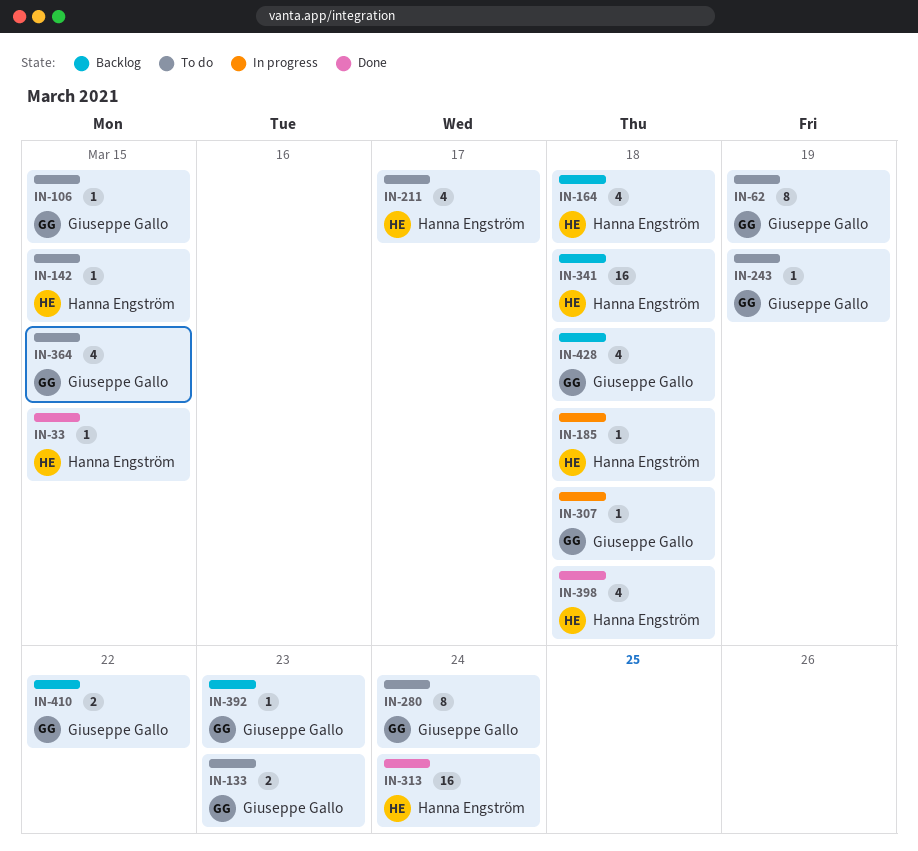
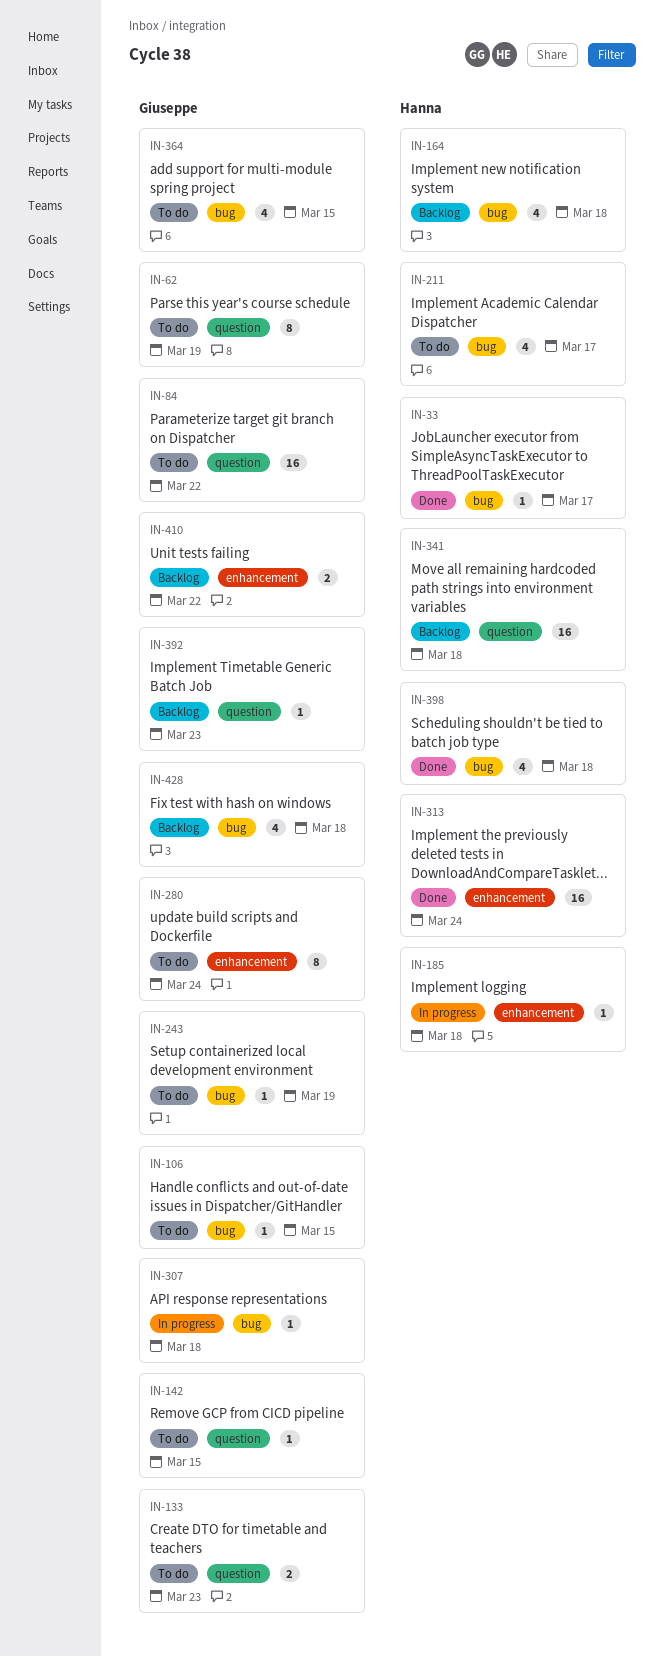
IN-33, due: Mar 15 -> Mar 17
IN-84: none -> present
IN-142, owner: Hanna Engström -> Giuseppe Gallo

